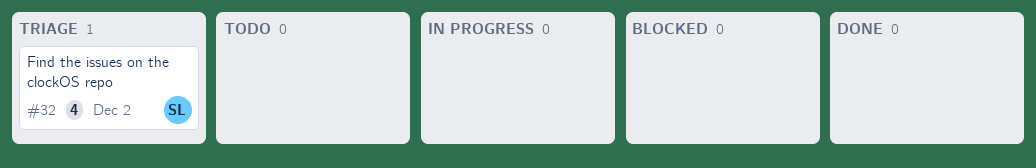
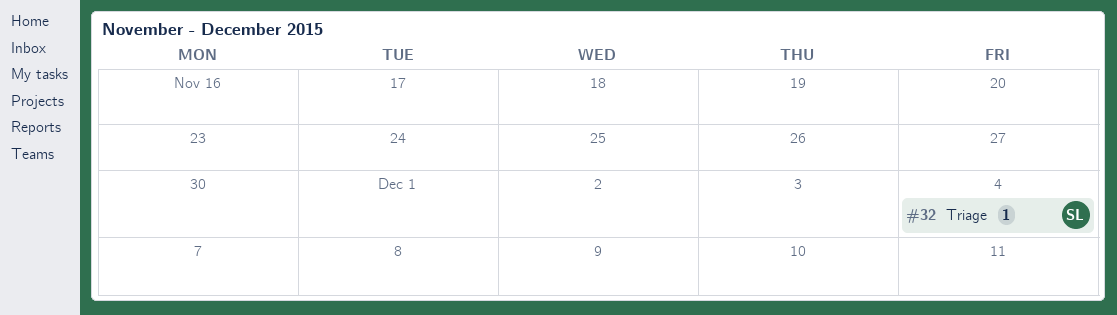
#32, estimate: 4 -> 1
#32, due: Dec 2 -> Dec 4

